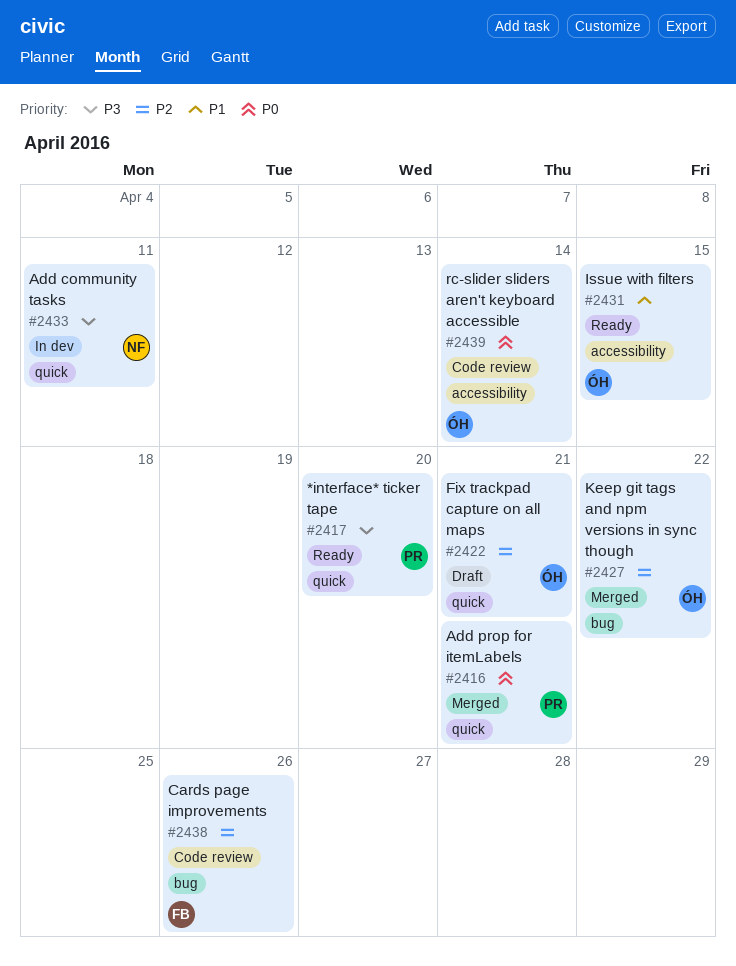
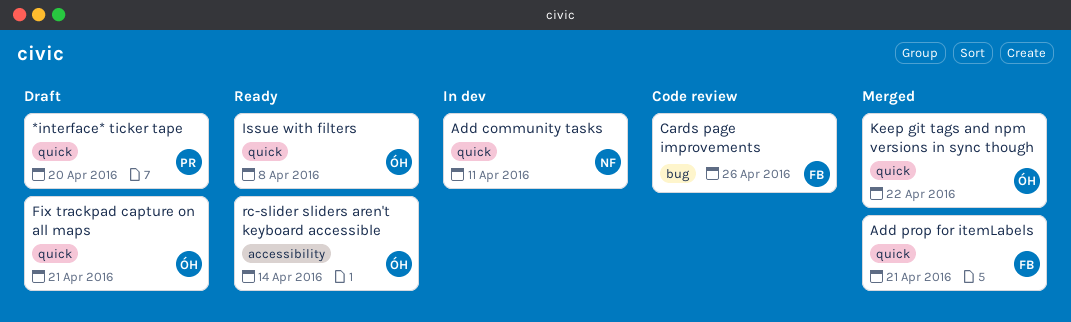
*interface* ticker tape, status: Ready -> Draft
Add prop for itemLabels, owner: PR -> FB
Issue with filters, label: accessibility -> quick
Issue with filters, due: Apr 15 -> Apr 8
Keep git tags and npm versions in sync though, label: bug -> quick
rc-slider sliders aren't keyboard accessible, status: Code review -> Ready

